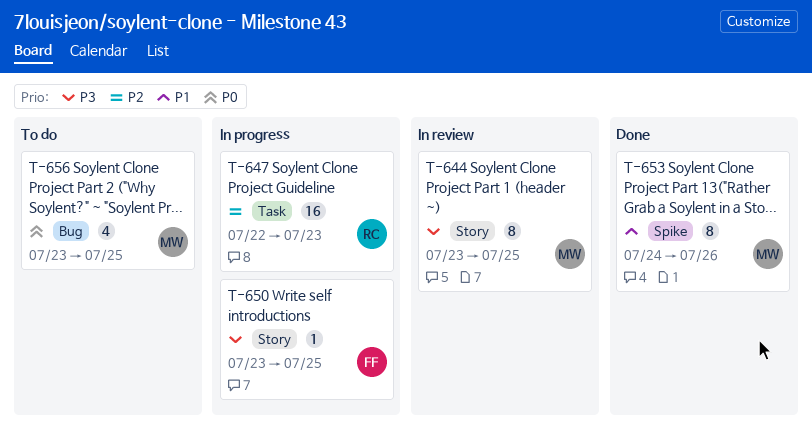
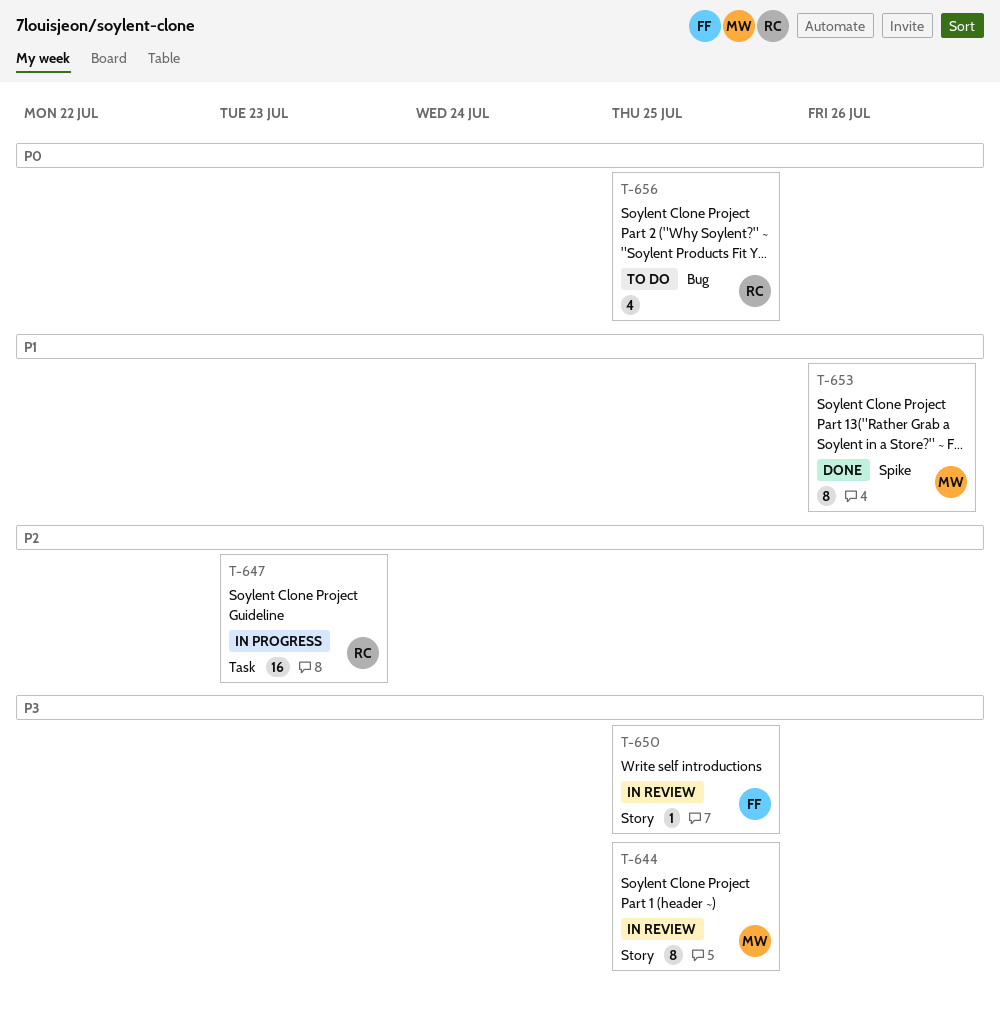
T-650, status: In progress -> In review
T-656, owner: MW -> RC

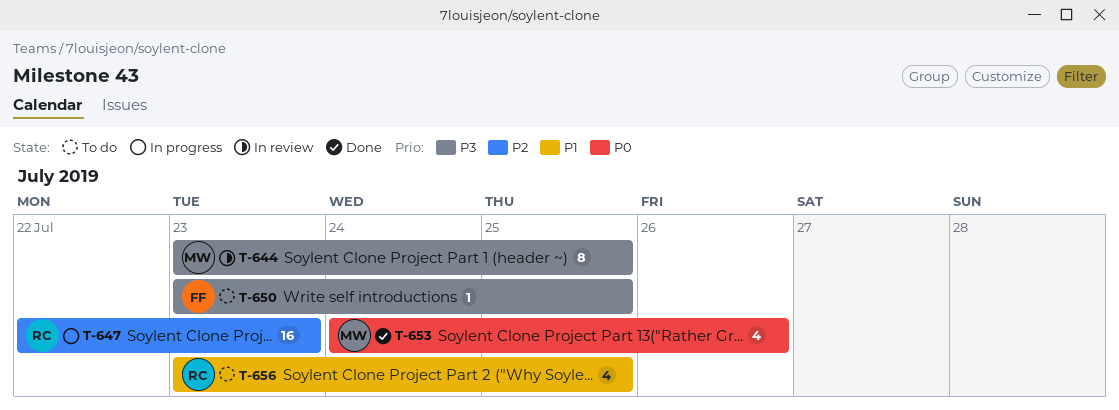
T-650, status: In review -> To do
T-653, priority: P1 -> P0
T-653, estimate: 8 -> 4
T-656, priority: P0 -> P1

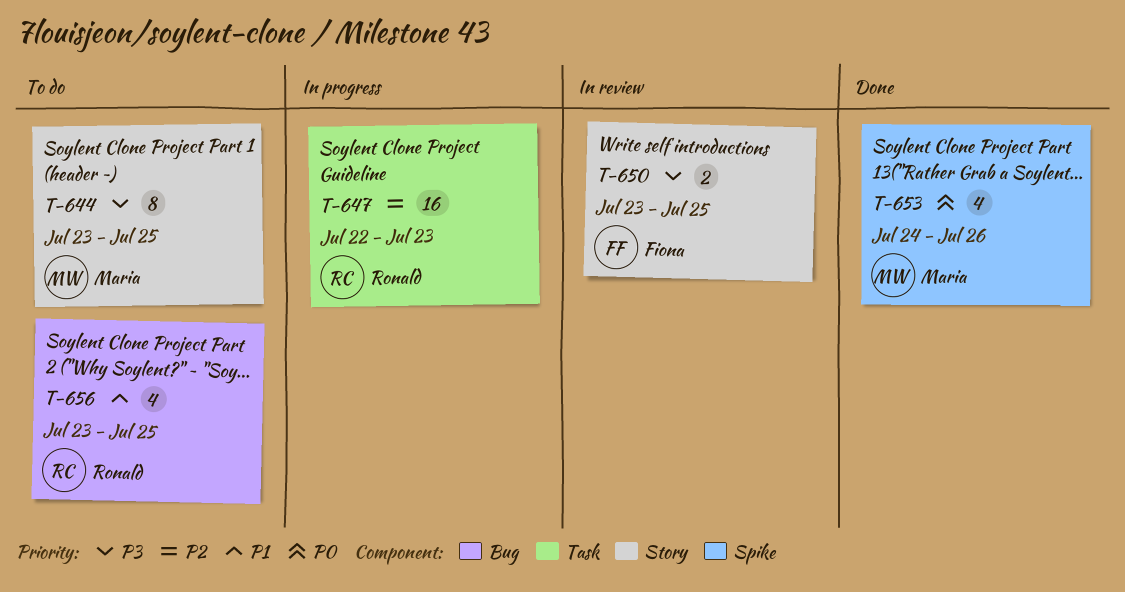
T-644, status: In review -> To do
T-650, status: To do -> In review
T-650, estimate: 1 -> 2

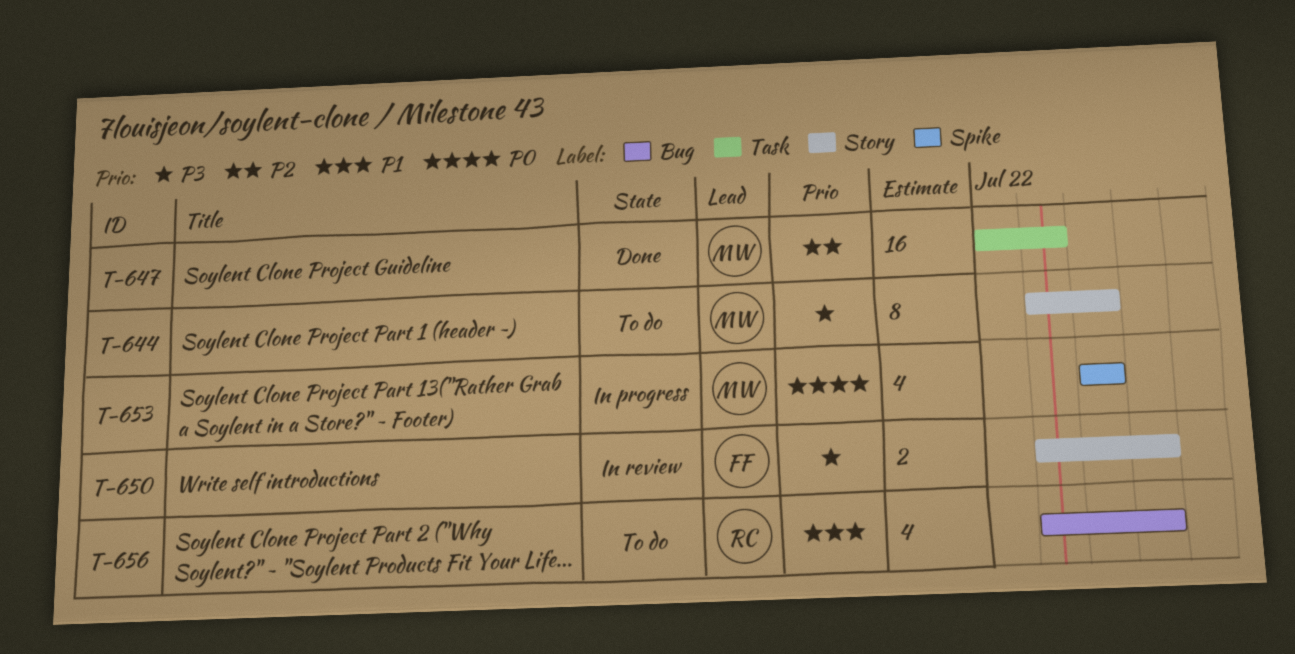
T-644, due: Jul 25 -> Jul 24
T-647, status: In progress -> Done
T-647, owner: Ronald -> Maria
T-653, status: Done -> In progress
T-653, due: Jul 26 -> Jul 24

